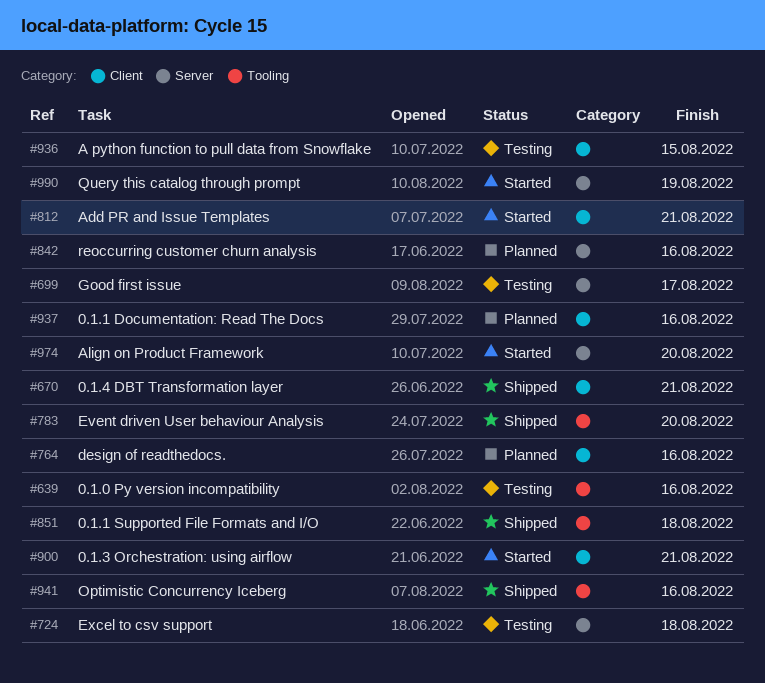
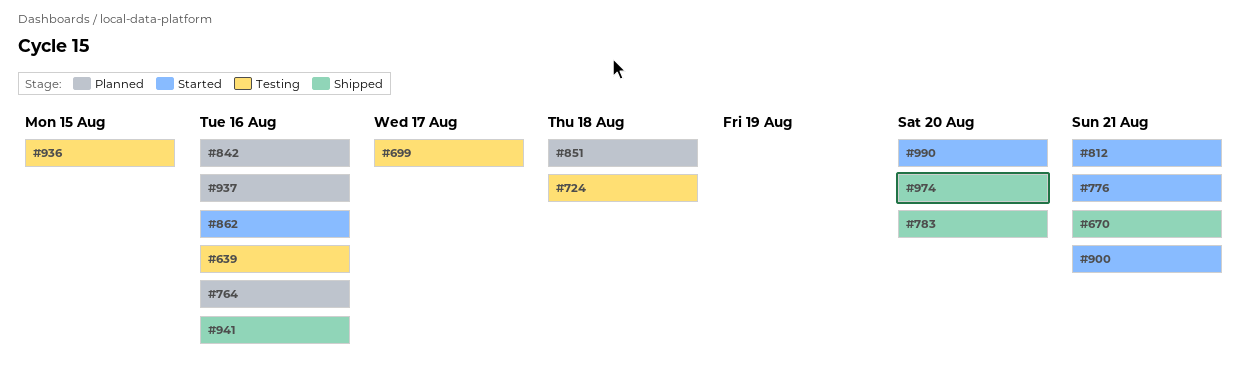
#776: none -> present
#851, status: Shipped -> Planned
#862: none -> present
#974, status: Started -> Shipped
#990, due: Aug 19 -> Aug 20

